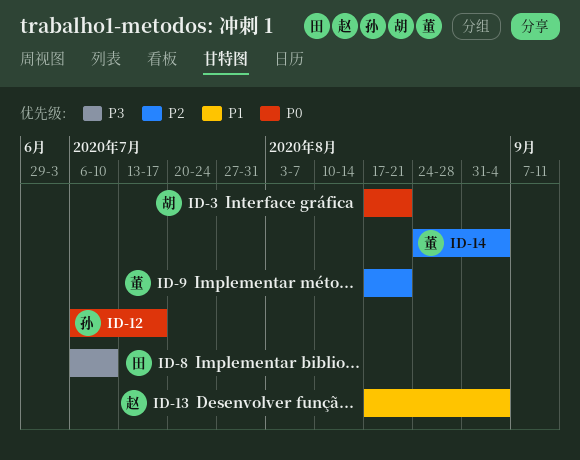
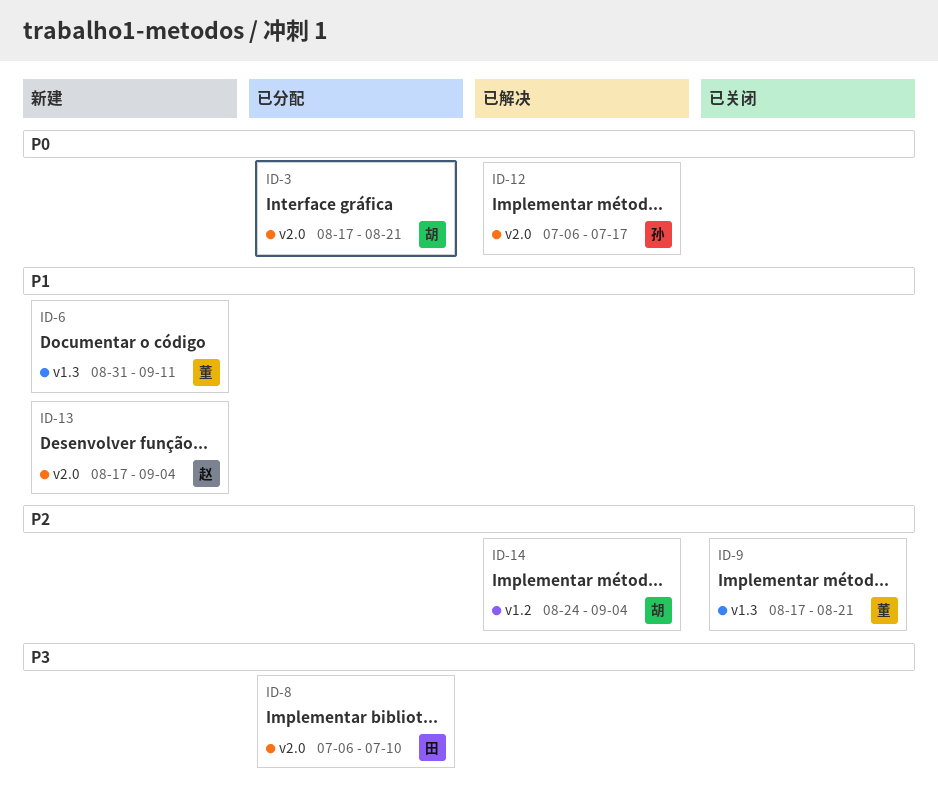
ID-6: none -> present
ID-14, owner: 董 -> 胡

